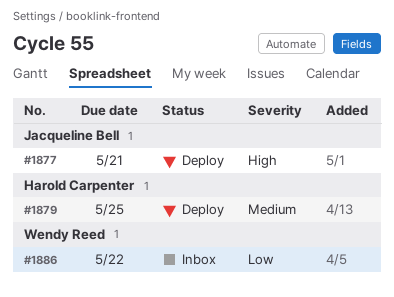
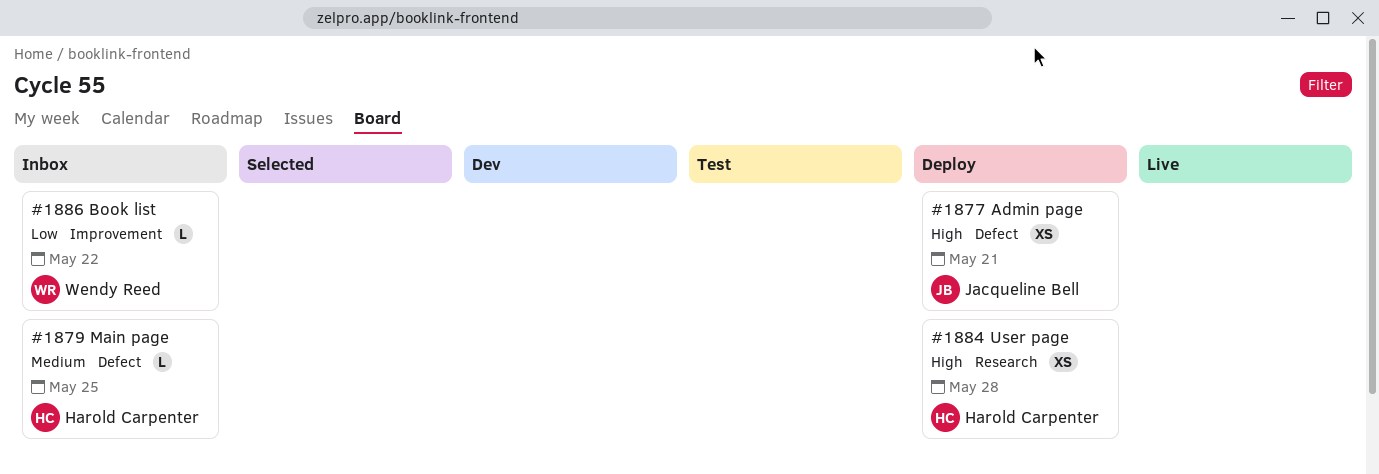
#1879, status: Deploy -> Inbox
#1884: none -> present

